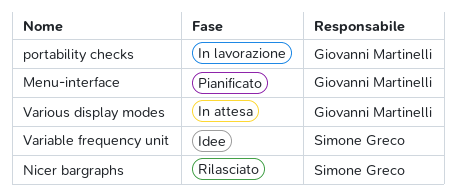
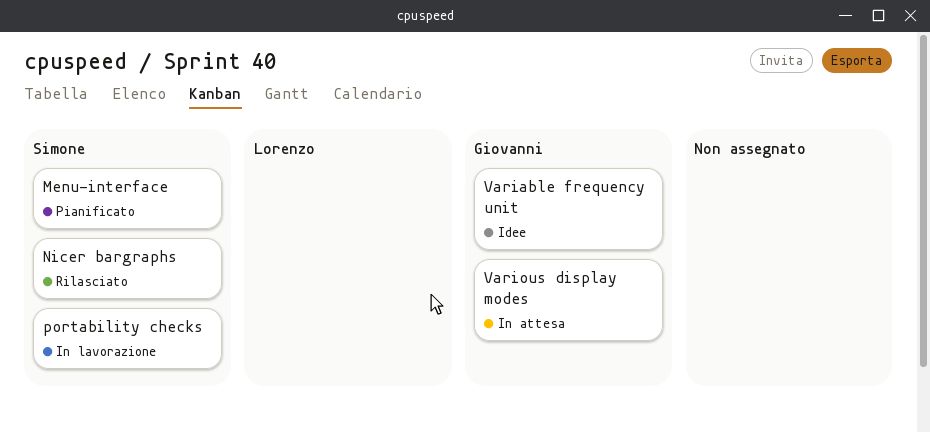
Menu-interface, owner: Giovanni Martinelli -> Simone Greco
portability checks, owner: Giovanni Martinelli -> Simone Greco
Variable frequency unit, owner: Simone Greco -> Giovanni Martinelli

